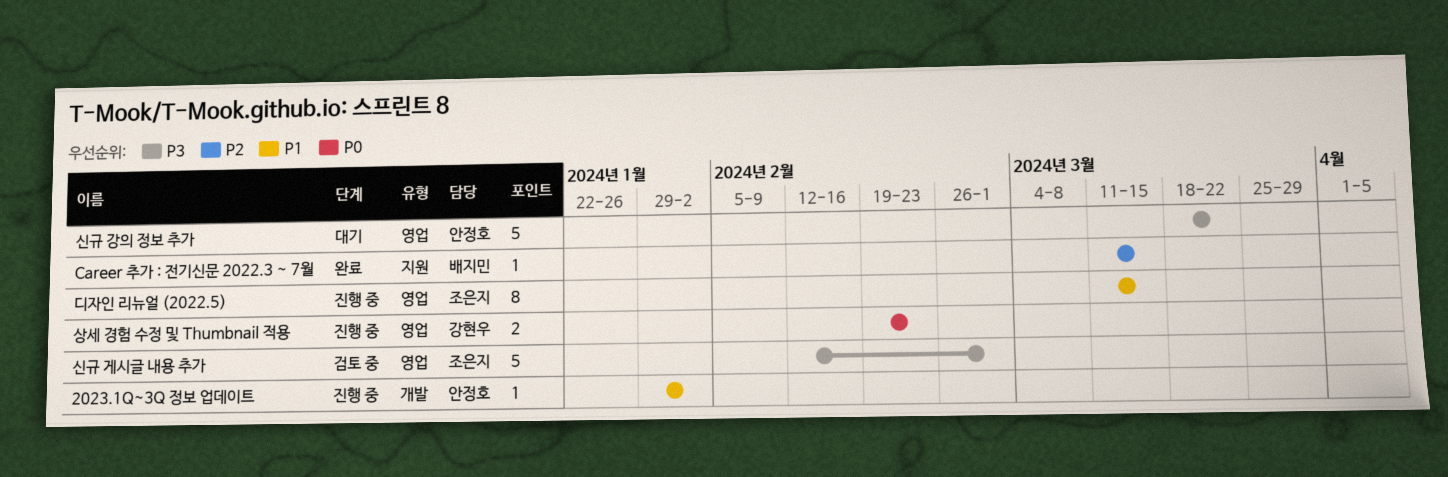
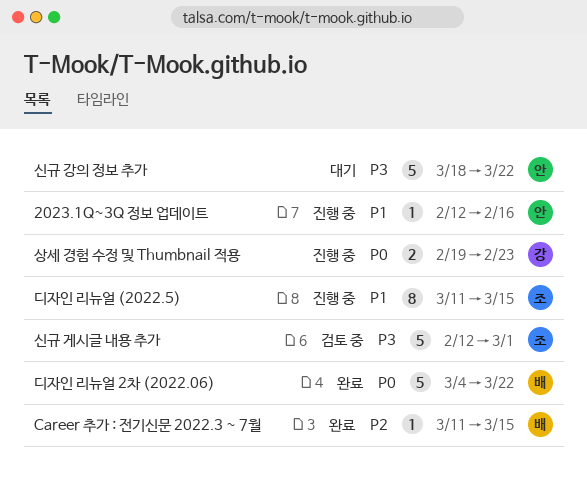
2023.1Q~3Q 정보 업데이트, start: Jan 29 -> Feb 12
2023.1Q~3Q 정보 업데이트, due: Feb 2 -> Feb 16
디자인 리뉴얼 2차 (2022.06): none -> present

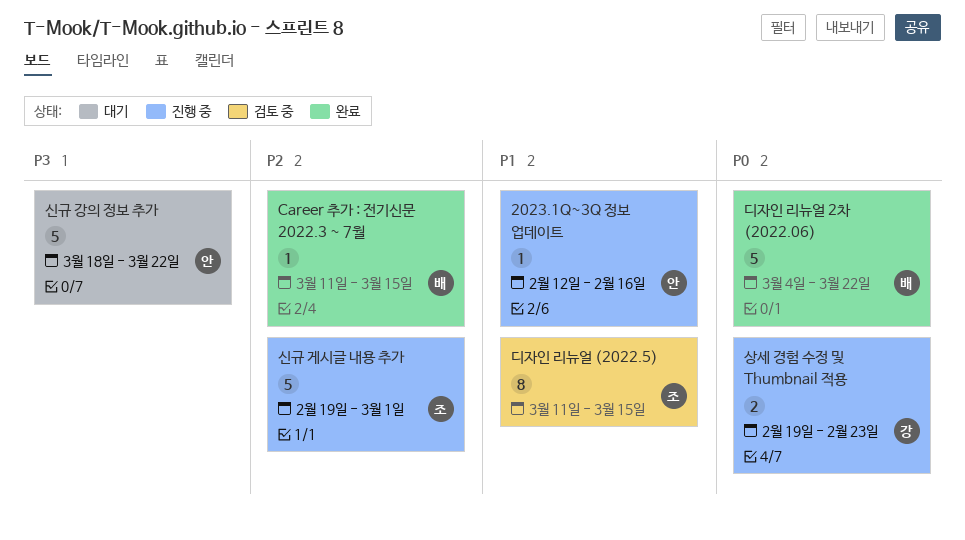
디자인 리뉴얼 (2022.5), status: 진행 중 -> 검토 중
신규 게시글 내용 추가, status: 검토 중 -> 진행 중
신규 게시글 내용 추가, priority: P3 -> P2
신규 게시글 내용 추가, start: Feb 12 -> Feb 19

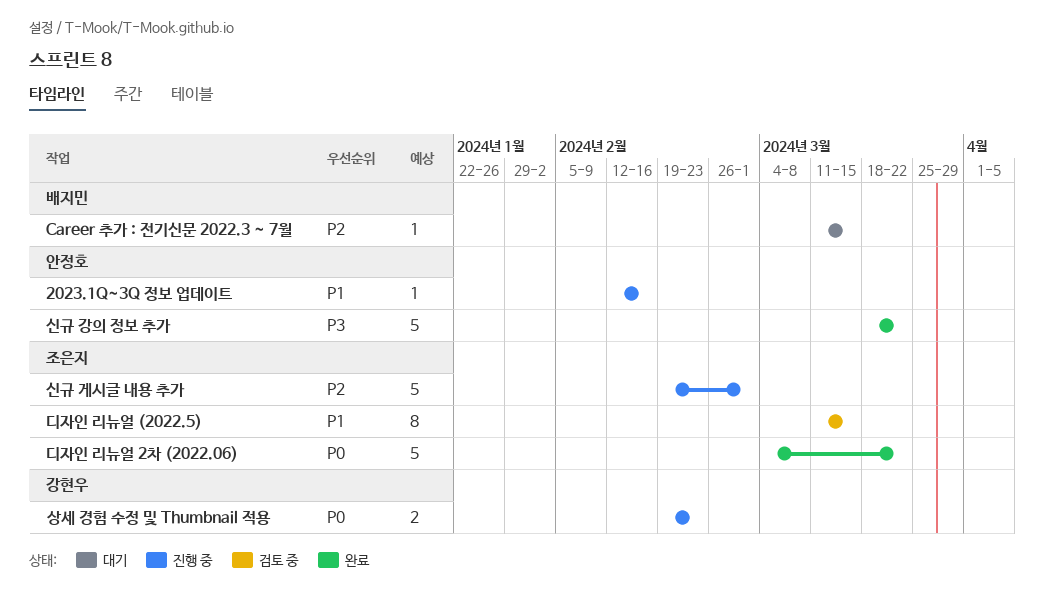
Career 추가 : 전기신문 2022.3 ~ 7월, status: 완료 -> 대기
디자인 리뉴얼 2차 (2022.06), owner: 배지민 -> 조은지
신규 강의 정보 추가, status: 대기 -> 완료

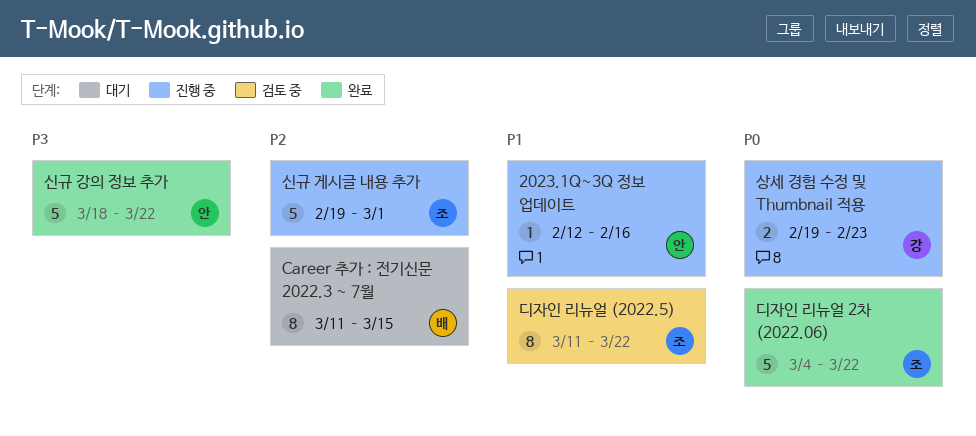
Career 추가 : 전기신문 2022.3 ~ 7월, estimate: 1 -> 8
디자인 리뉴얼 (2022.5), due: Mar 15 -> Mar 22

